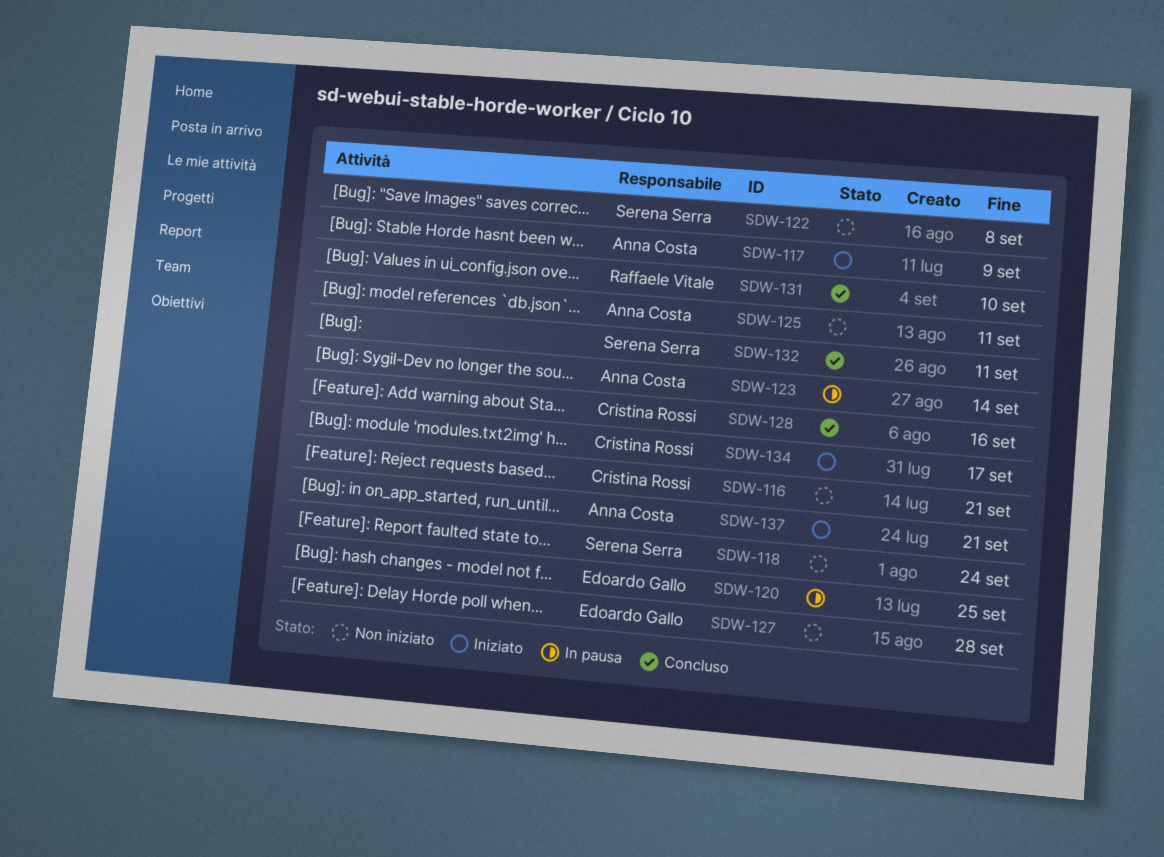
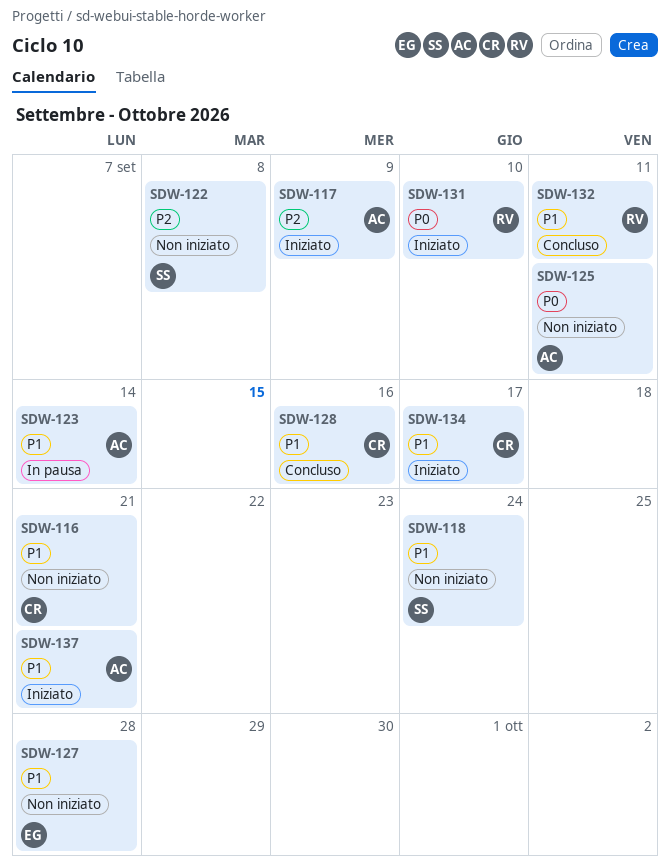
SDW-120: present -> none
SDW-131, status: Concluso -> Iniziato
SDW-132, owner: Serena Serra -> Raffaele Vitale

